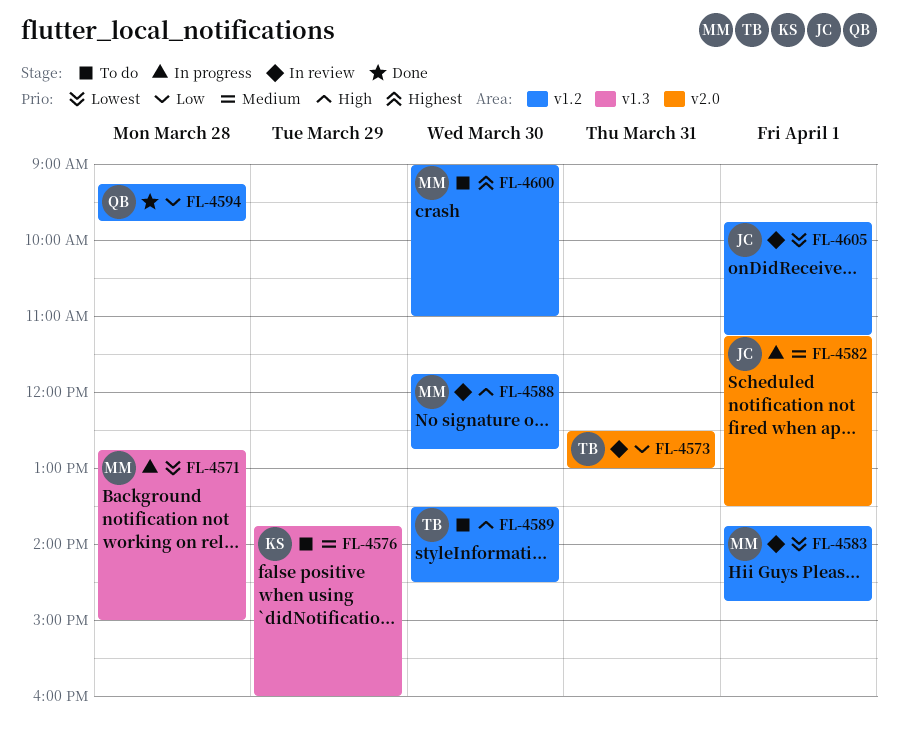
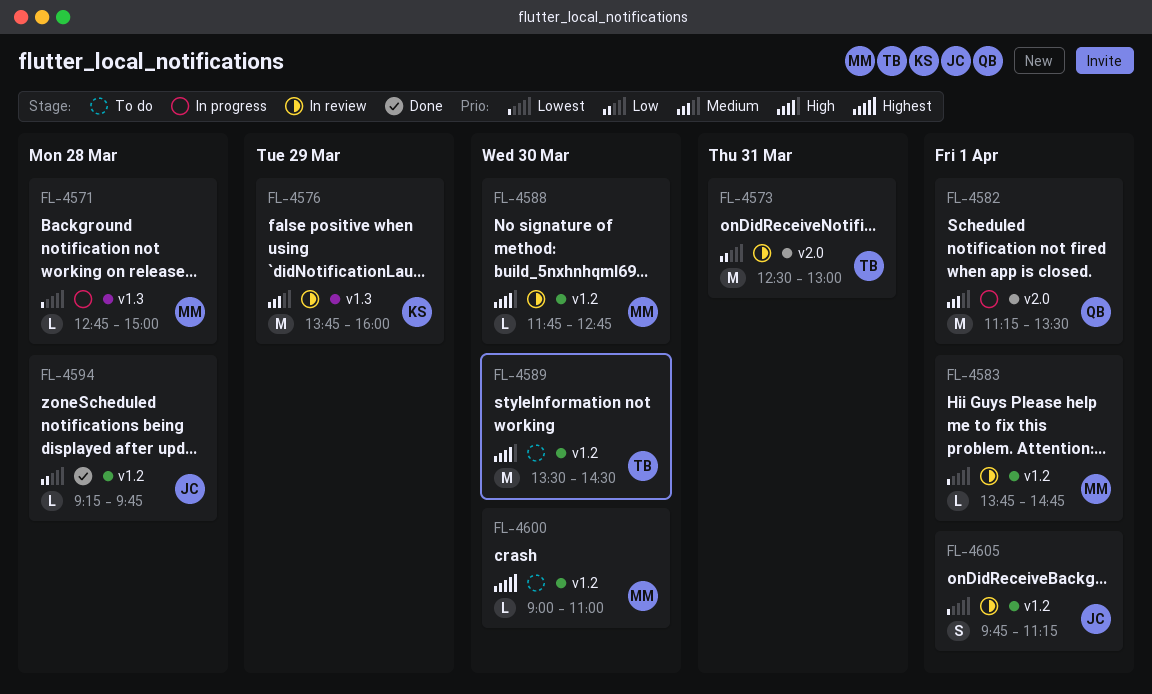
FL-4576, status: To do -> In review
FL-4582, owner: JC -> QB
FL-4594, owner: QB -> JC

